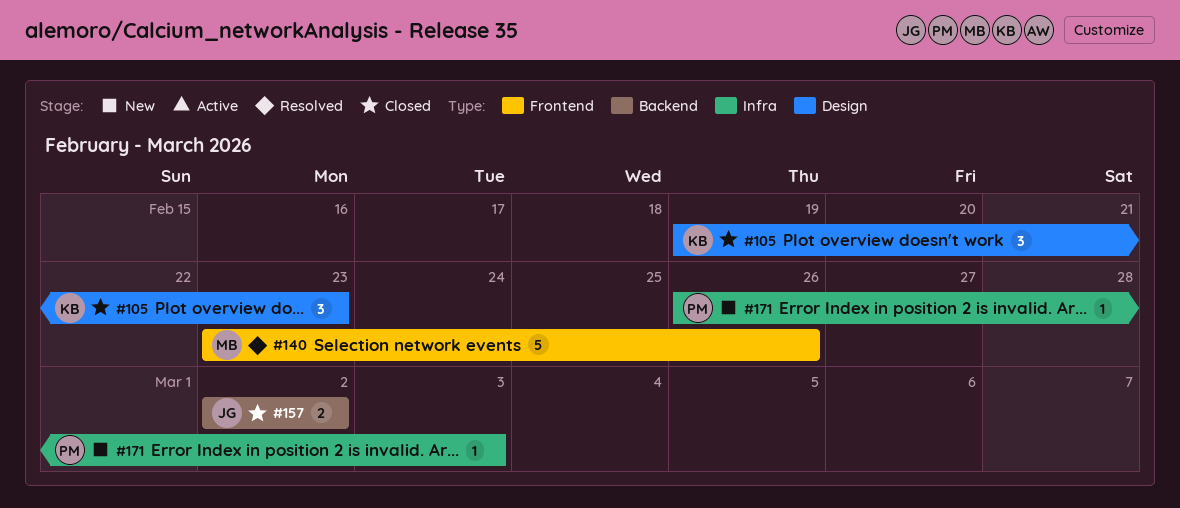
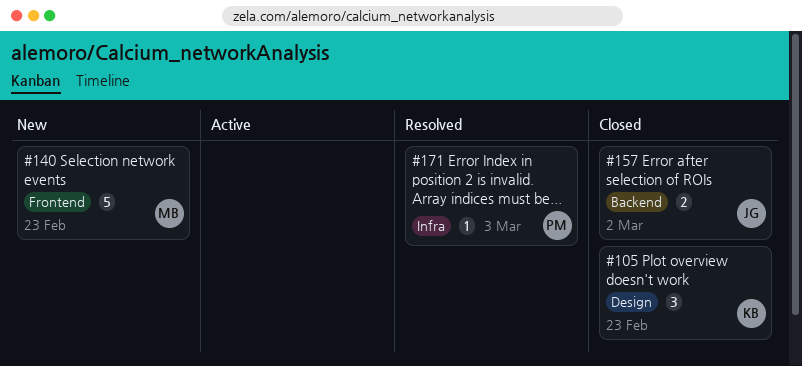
#140, status: Resolved -> New
#140, due: Feb 26 -> Feb 23
#171, status: New -> Resolved

